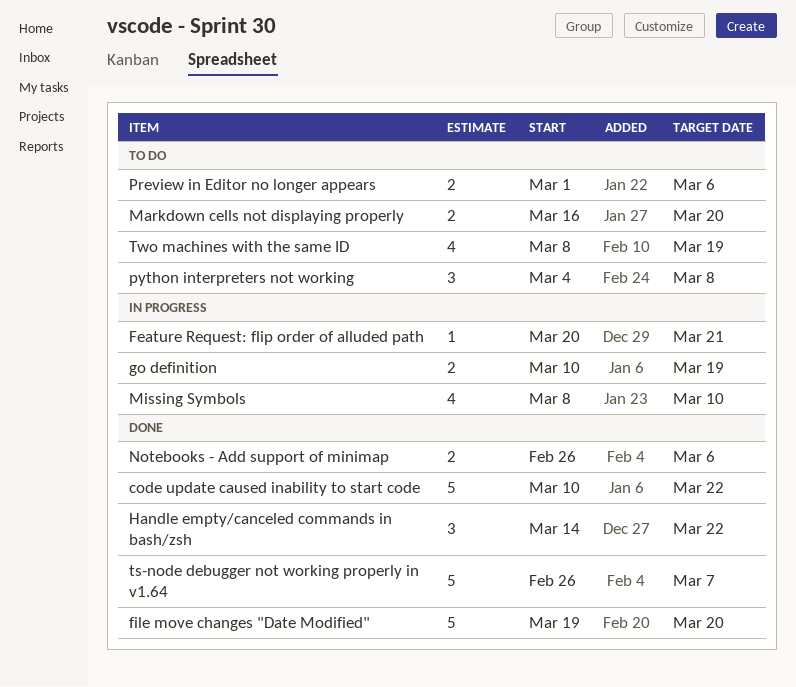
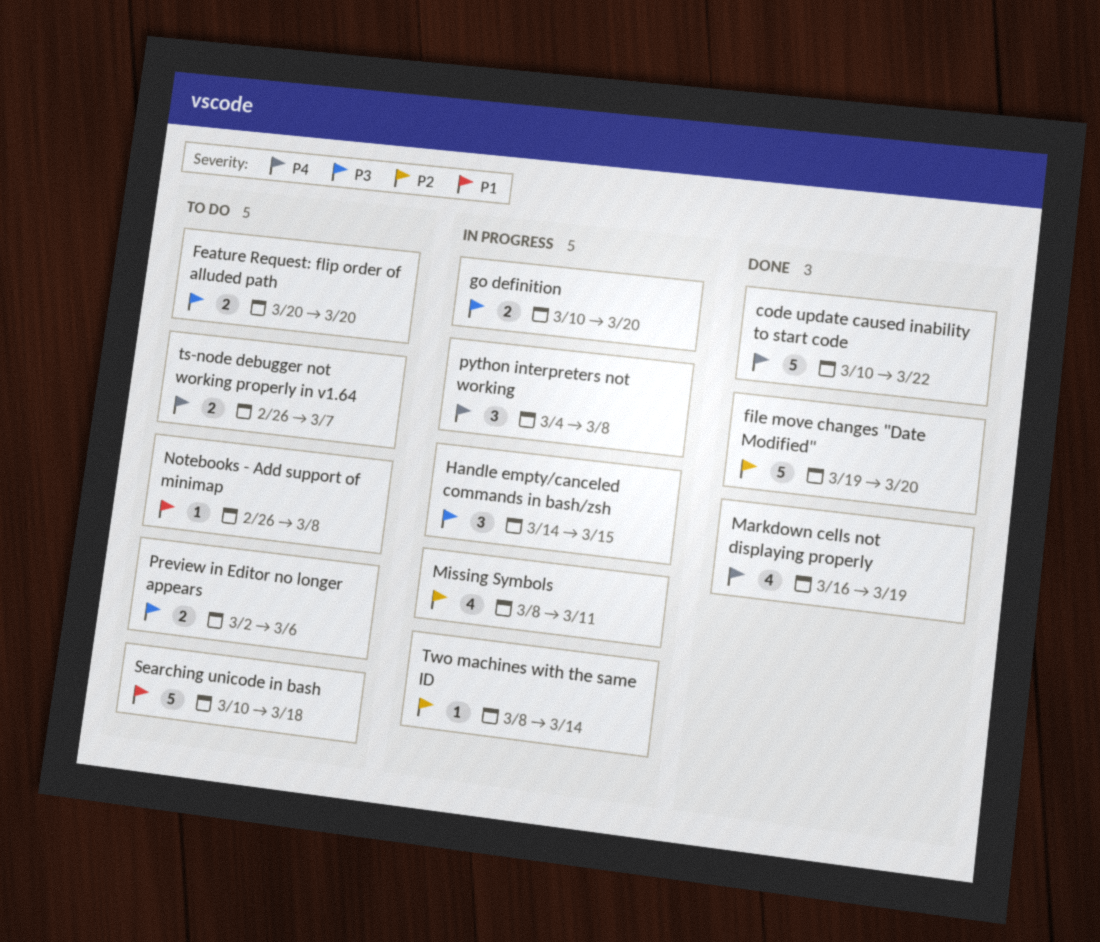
Feature Request: flip order of alluded path, status: In progress -> To do
Feature Request: flip order of alluded path, estimate: 1 -> 2
Feature Request: flip order of alluded path, due: Mar 21 -> Mar 20
go definition, due: Mar 19 -> Mar 20
Handle empty/canceled commands in bash/zsh, status: Done -> In progress
Handle empty/canceled commands in bash/zsh, due: Mar 22 -> Mar 15
Markdown cells not displaying properly, status: To do -> Done
Markdown cells not displaying properly, estimate: 2 -> 4
Markdown cells not displaying properly, due: Mar 20 -> Mar 19
Missing Symbols, due: Mar 10 -> Mar 11
Notebooks - Add support of minimap, status: Done -> To do
Notebooks - Add support of minimap, estimate: 2 -> 1
Notebooks - Add support of minimap, due: Mar 6 -> Mar 8
Preview in Editor no longer appears, start: Mar 1 -> Mar 2
python interpreters not working, status: To do -> In progress
Searching unicode in bash: none -> present
ts-node debugger not working properly in v1.64, status: Done -> To do
ts-node debugger not working properly in v1.64, estimate: 5 -> 2
Two machines with the same ID, status: To do -> In progress
Two machines with the same ID, estimate: 4 -> 1
Two machines with the same ID, due: Mar 19 -> Mar 14

